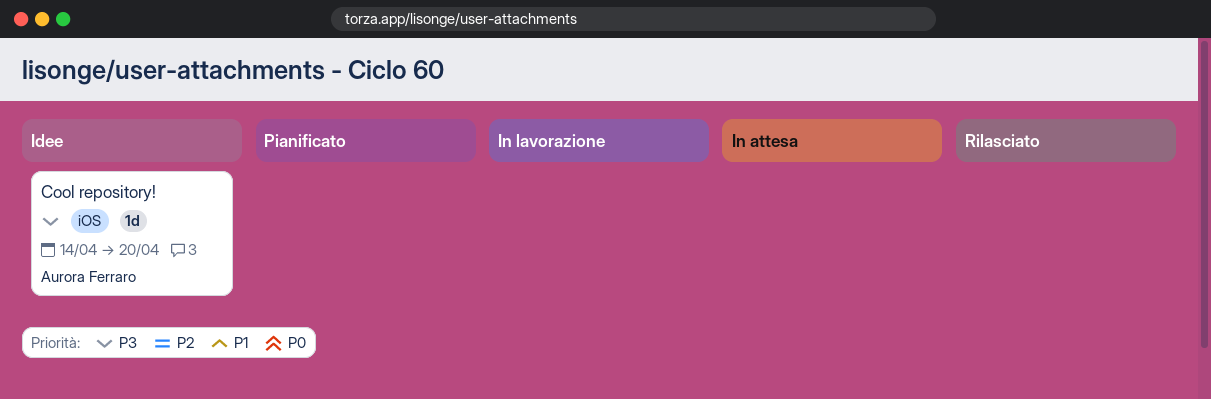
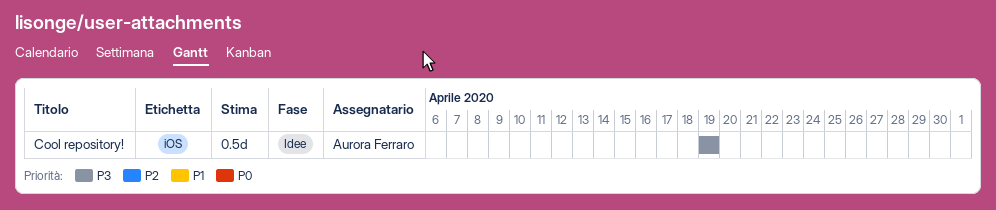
Cool repository!, estimate: 1d -> 0.5d
Cool repository!, start: Apr 14 -> Apr 19
Cool repository!, due: Apr 20 -> Apr 19

